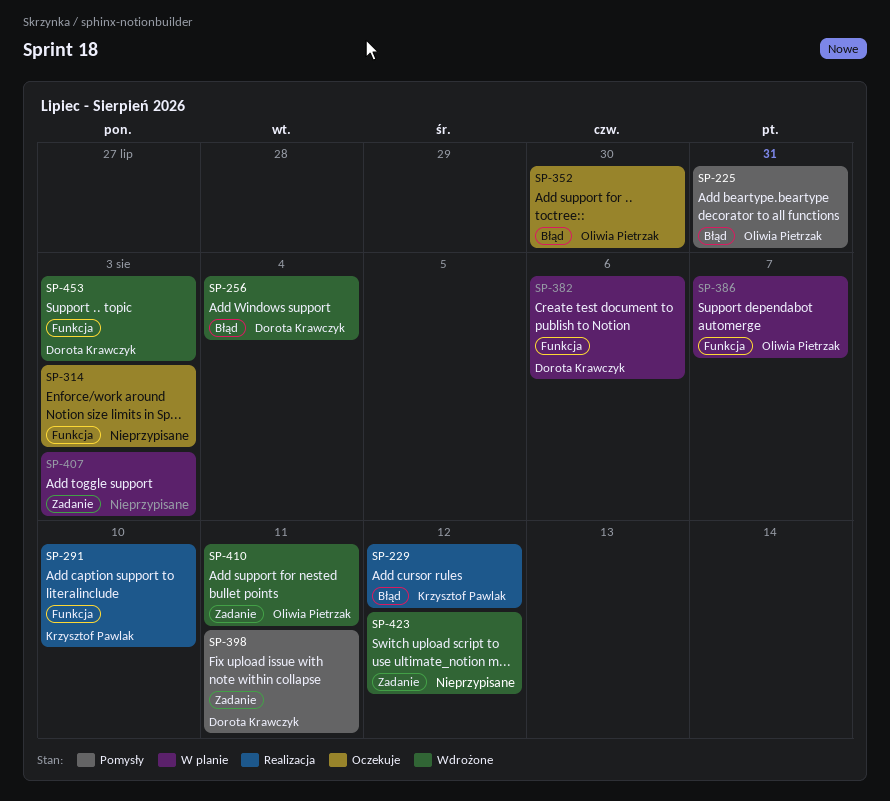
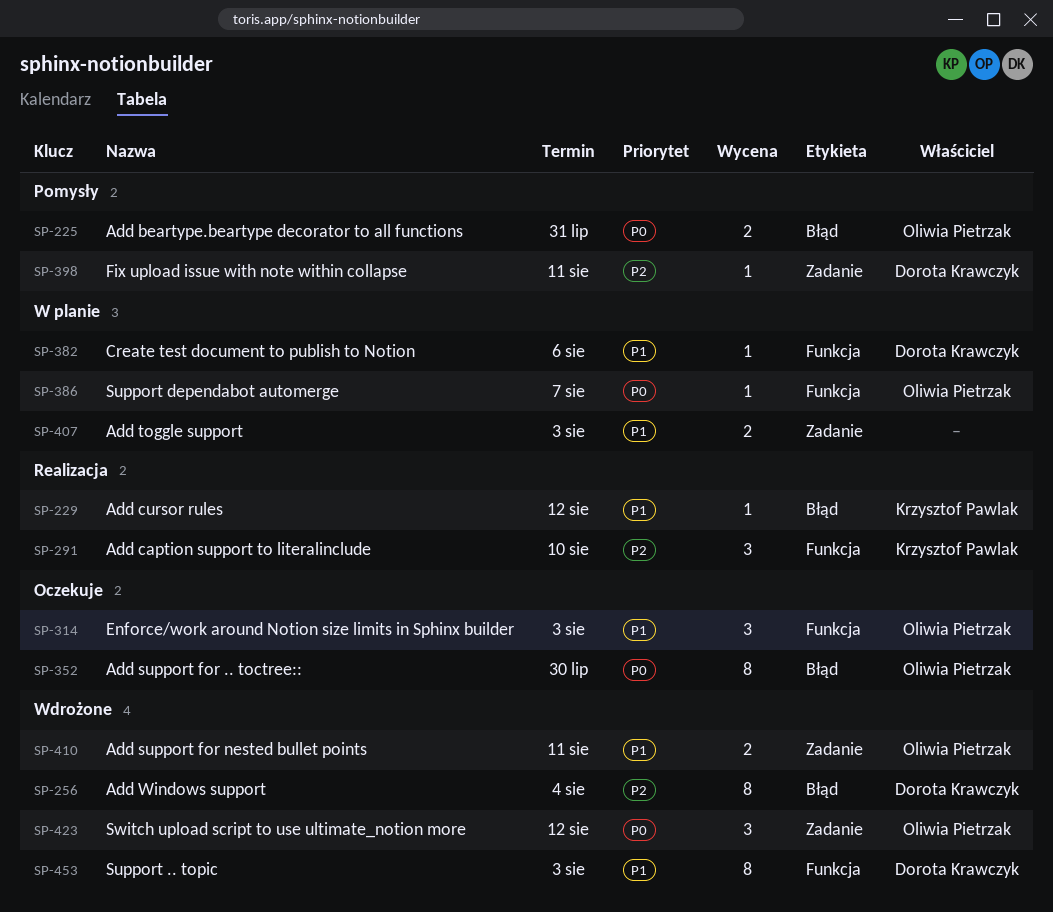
SP-314, owner: none -> Oliwia Pietrzak
SP-423, owner: none -> Oliwia Pietrzak

